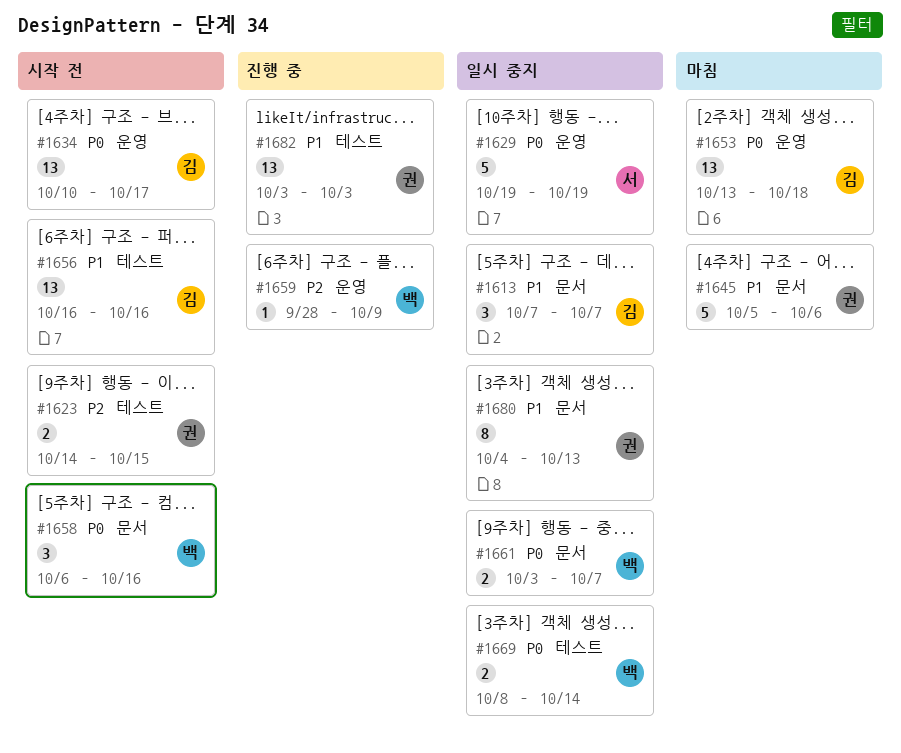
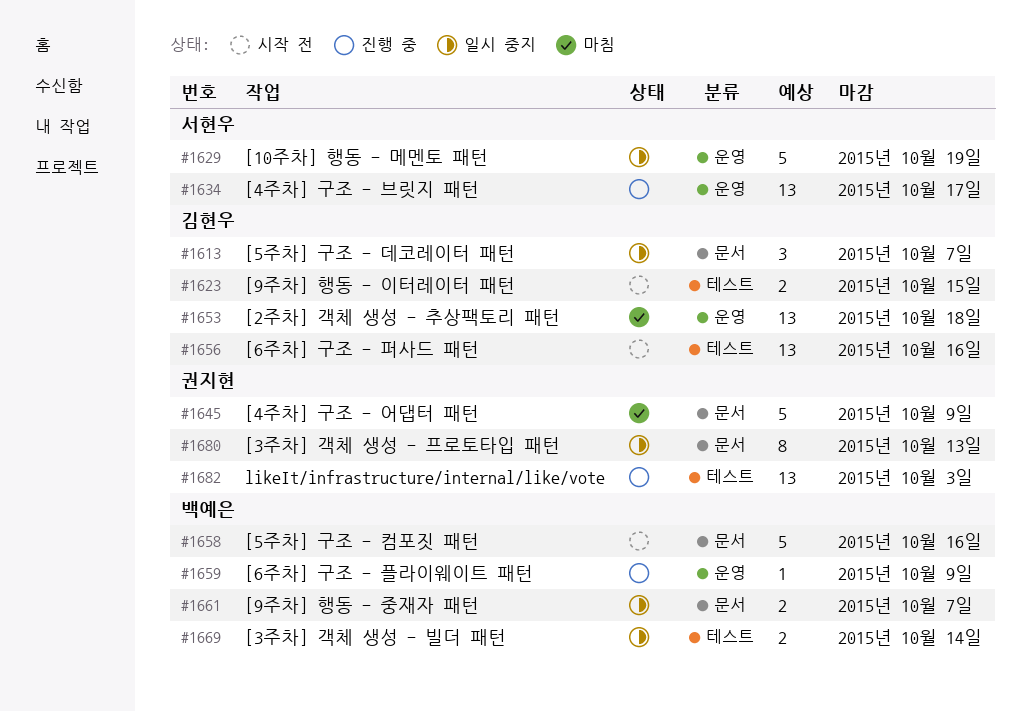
#1623, owner: 권지현 -> 김현우
#1634, status: 시작 전 -> 진행 중
#1634, owner: 김현우 -> 서현우
#1645, due: Oct 6 -> Oct 9
#1658, estimate: 3 -> 5

